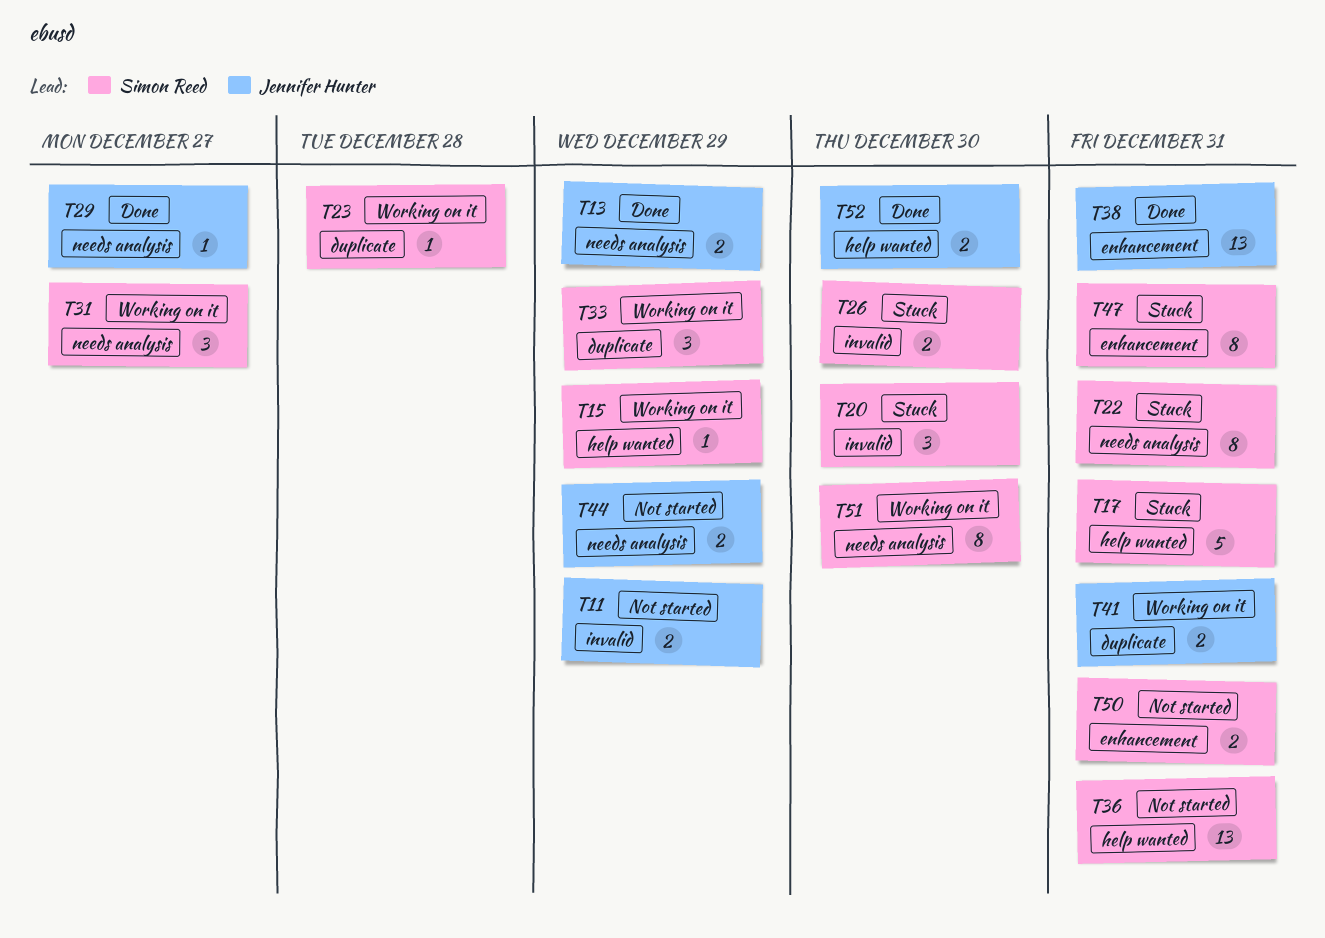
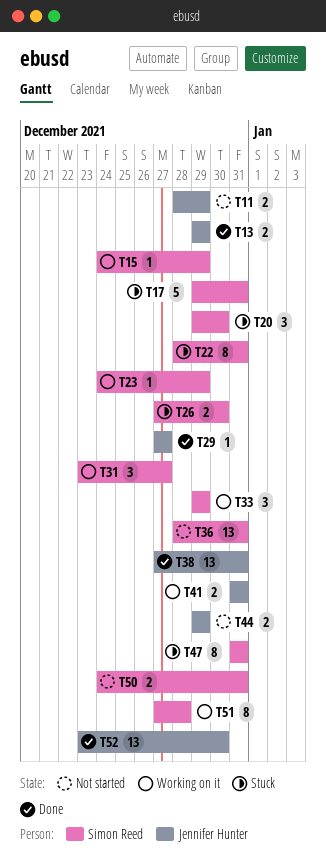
T23, due: Dec 28 -> Dec 29
T51, due: Dec 30 -> Dec 28
T52, estimate: 2 -> 13

